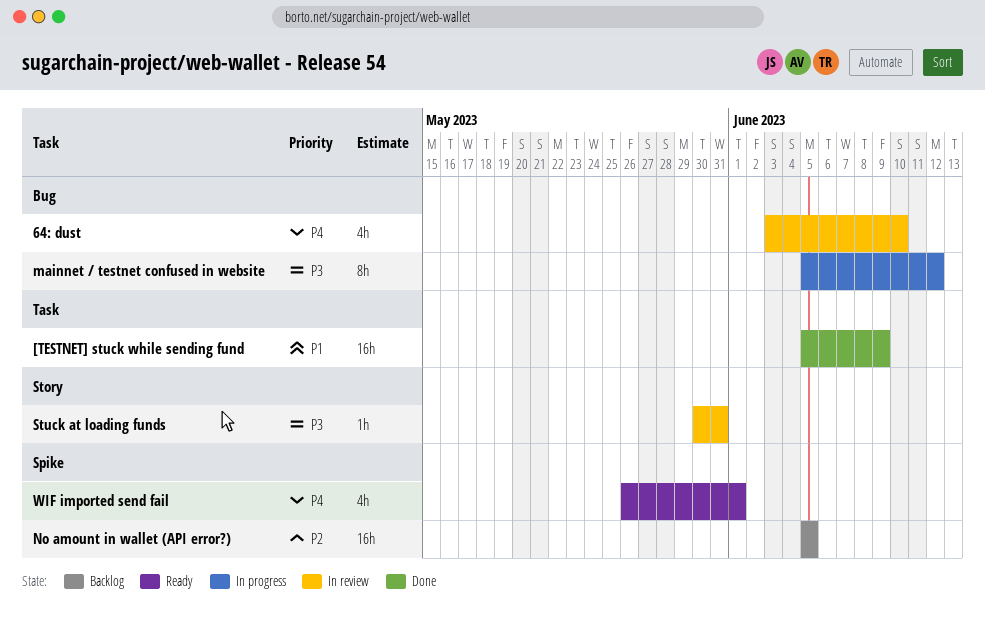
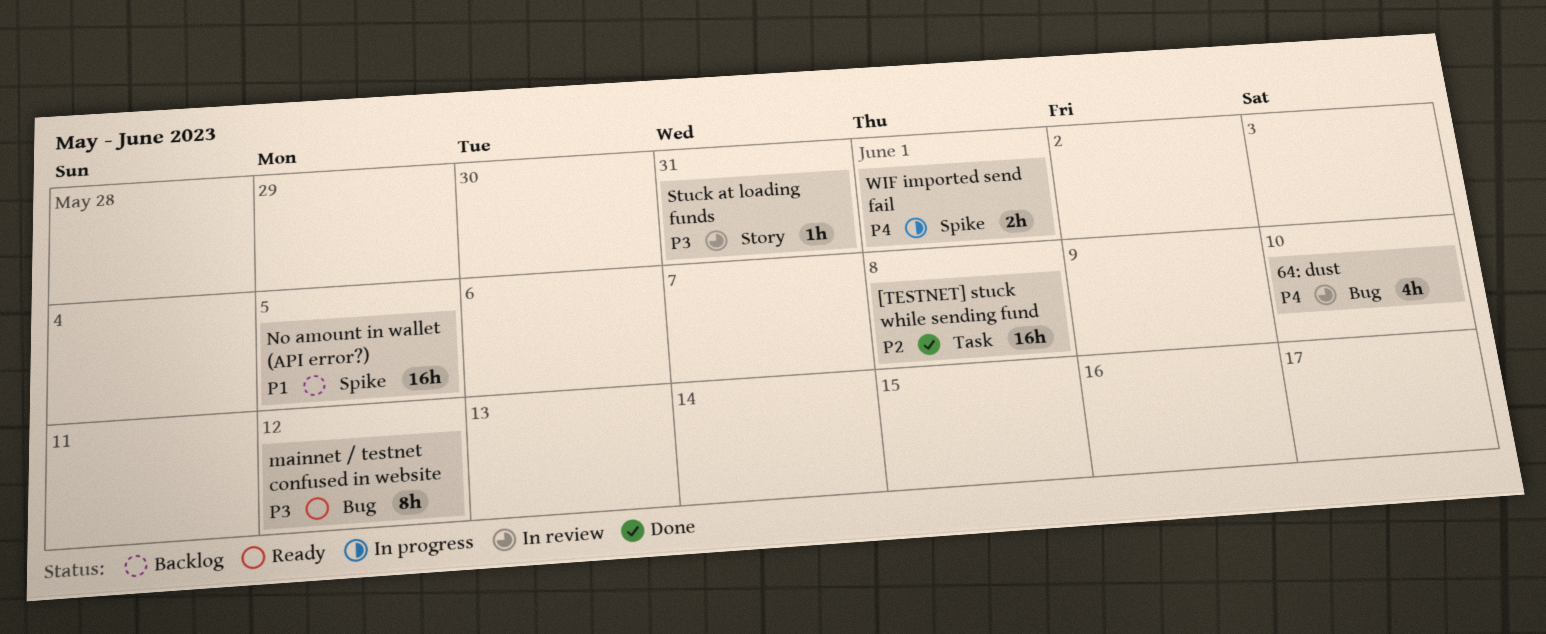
[TESTNET] stuck while sending fund, priority: P1 -> P2
[TESTNET] stuck while sending fund, due: Jun 9 -> Jun 8
mainnet / testnet confused in website, status: In progress -> Ready
No amount in wallet (API error?), priority: P2 -> P1
WIF imported send fail, status: Ready -> In progress
WIF imported send fail, estimate: 4h -> 2h

